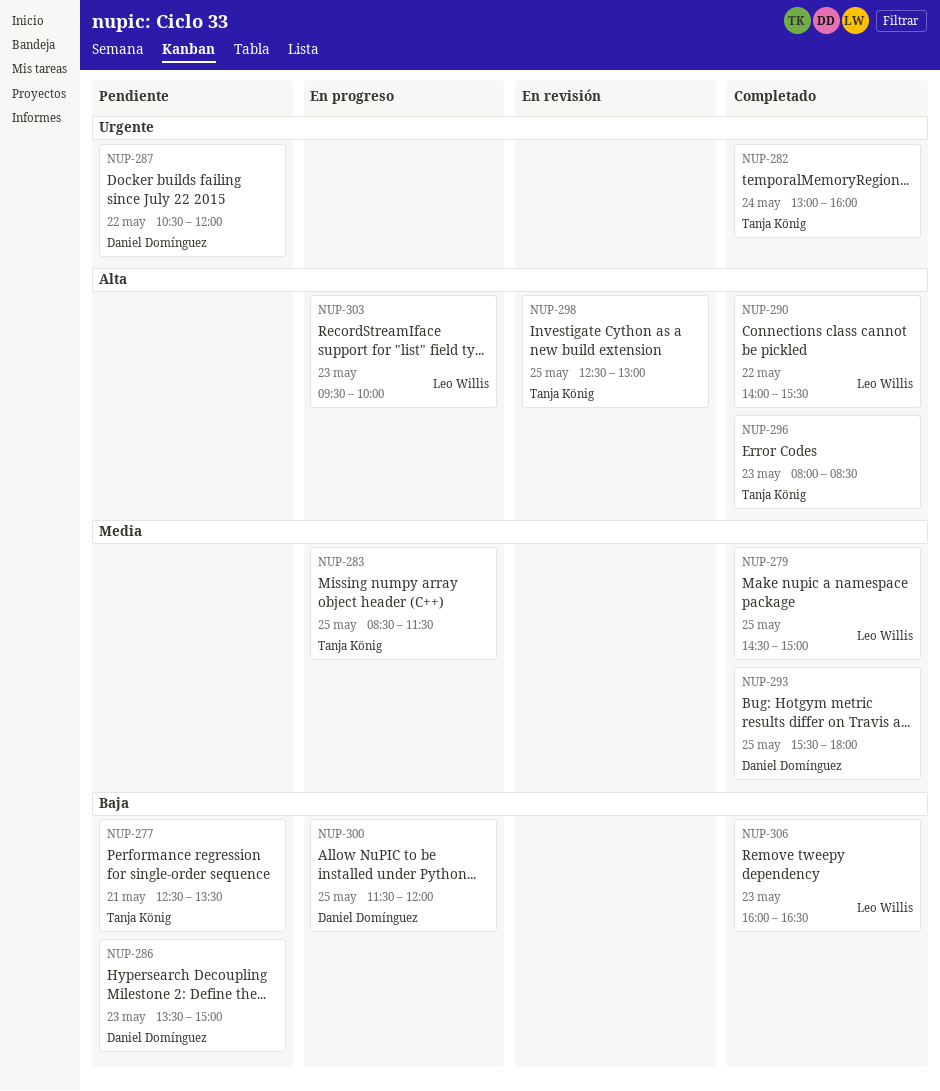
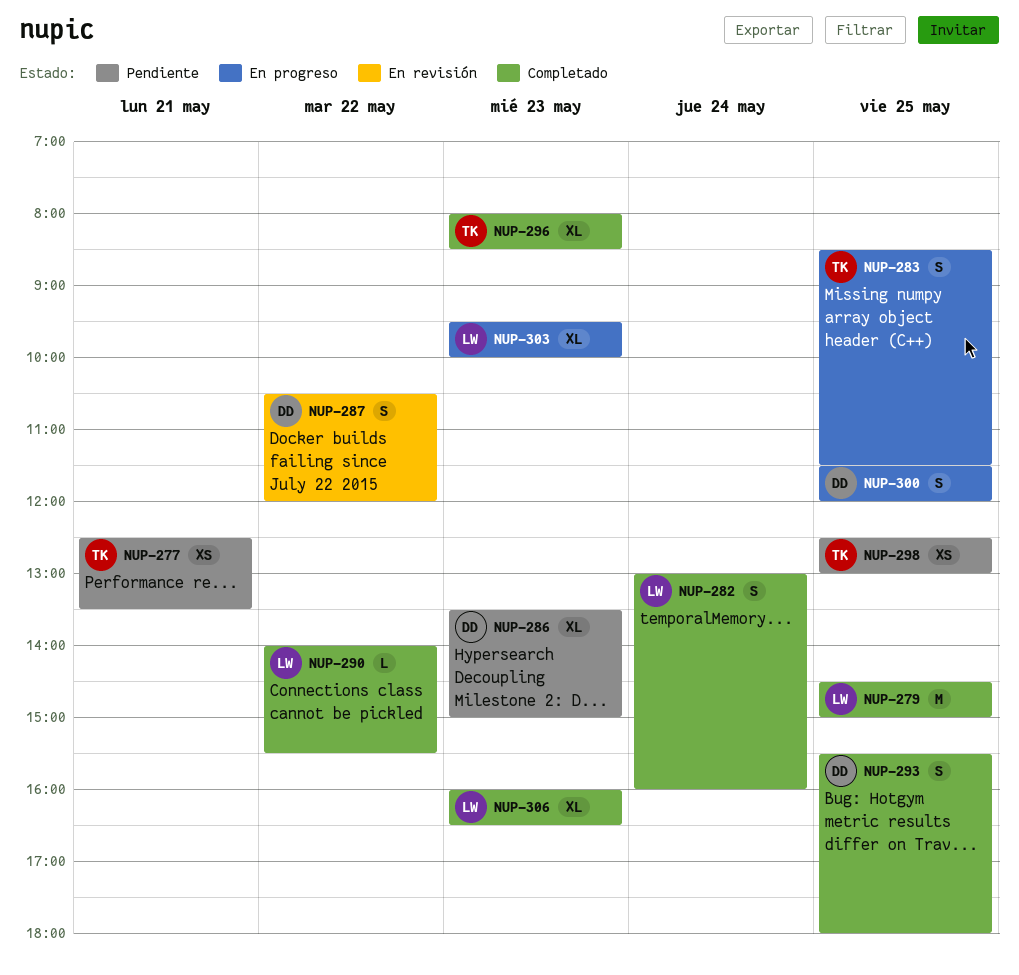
NUP-282, owner: Tanja König -> Leo Willis
NUP-287, status: Pendiente -> En revisión
NUP-298, status: En revisión -> Pendiente

